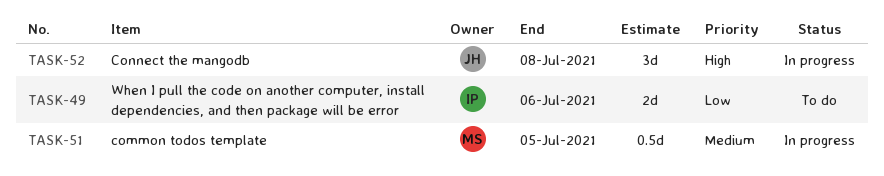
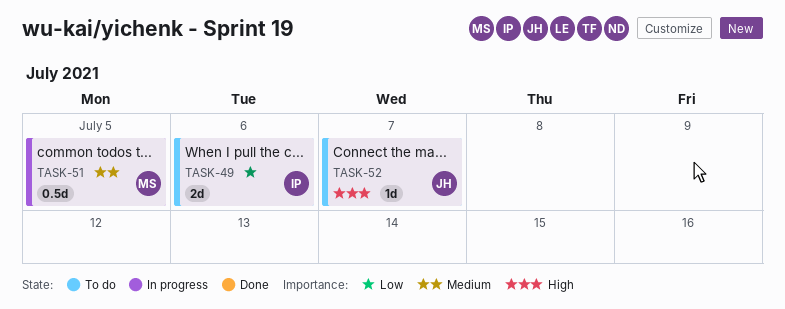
TASK-52, status: In progress -> To do
TASK-52, estimate: 3d -> 1d
TASK-52, due: Jul 8 -> Jul 7

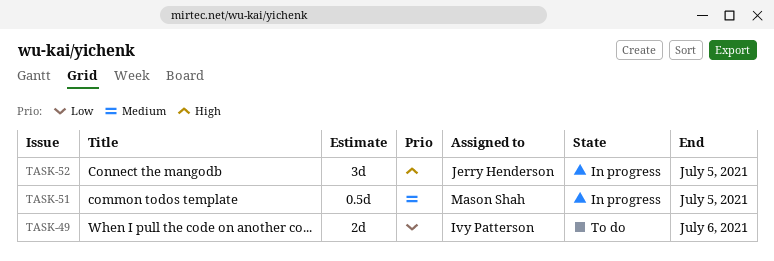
TASK-52, status: To do -> In progress
TASK-52, estimate: 1d -> 3d
TASK-52, due: Jul 7 -> Jul 5

